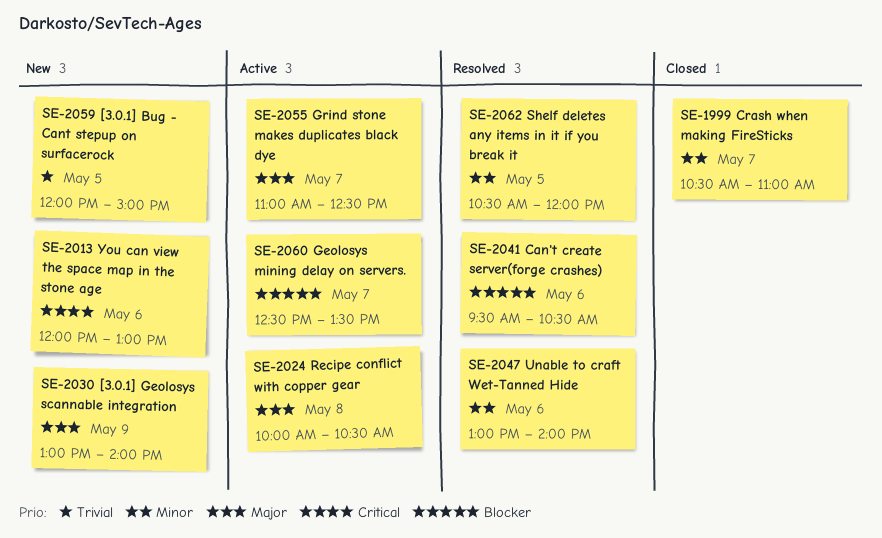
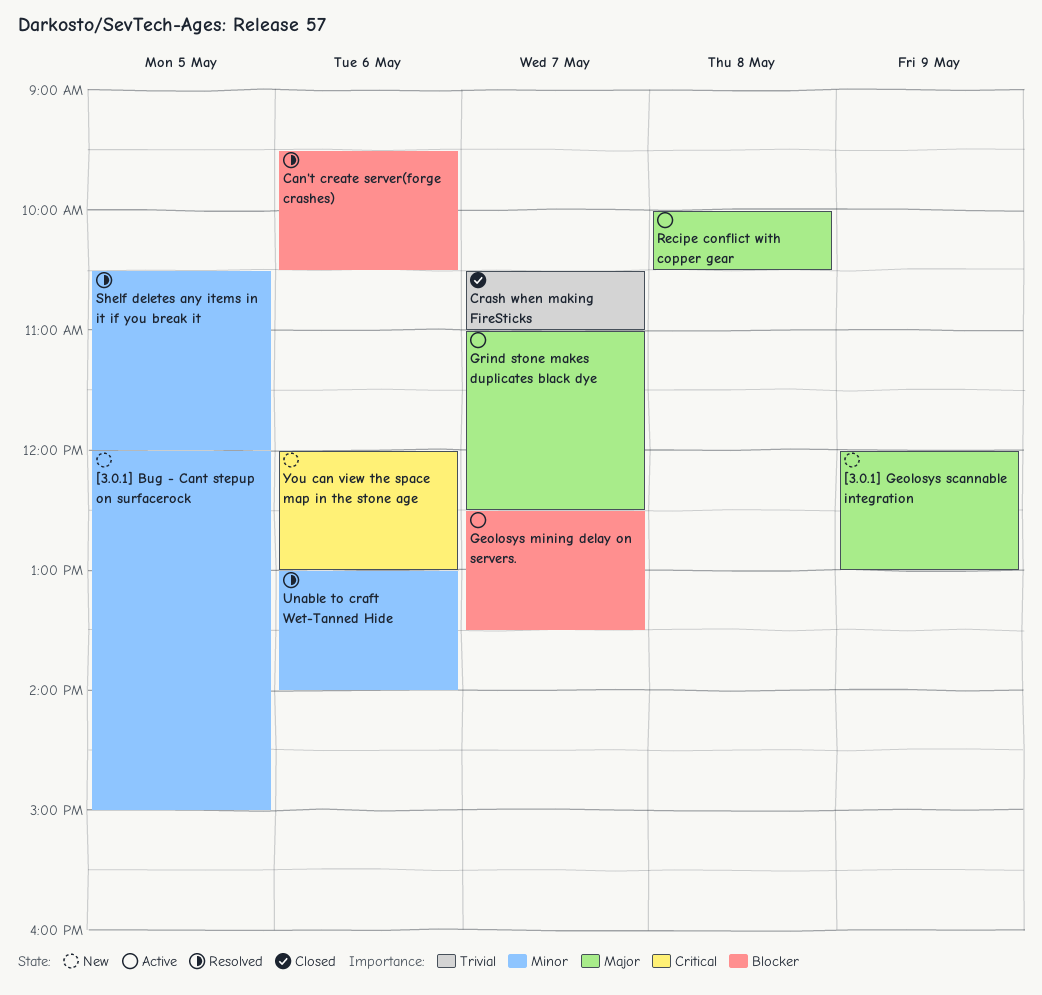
[3.0.1] Bug - Cant stepup on surfacerock, priority: Trivial -> Minor
[3.0.1] Geolosys scannable integration, begins: 13:00 -> 12:00
[3.0.1] Geolosys scannable integration, ends: 14:00 -> 13:00
Crash when making FireSticks, priority: Minor -> Trivial

